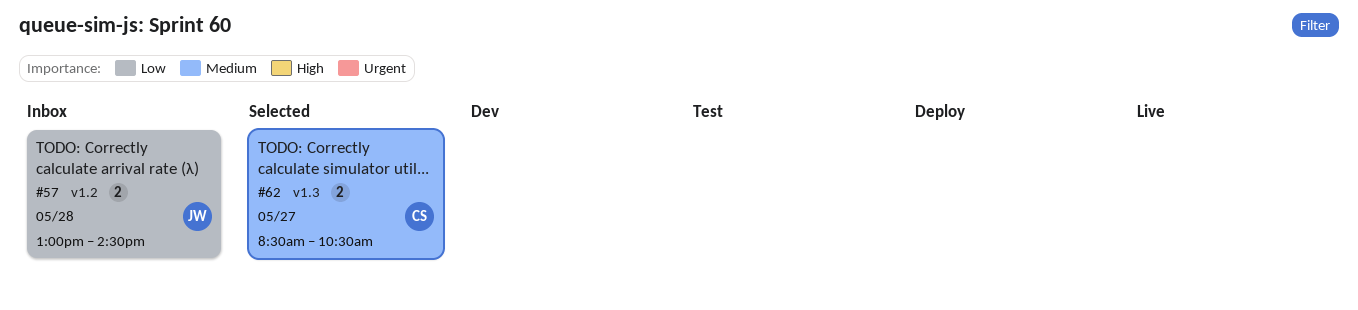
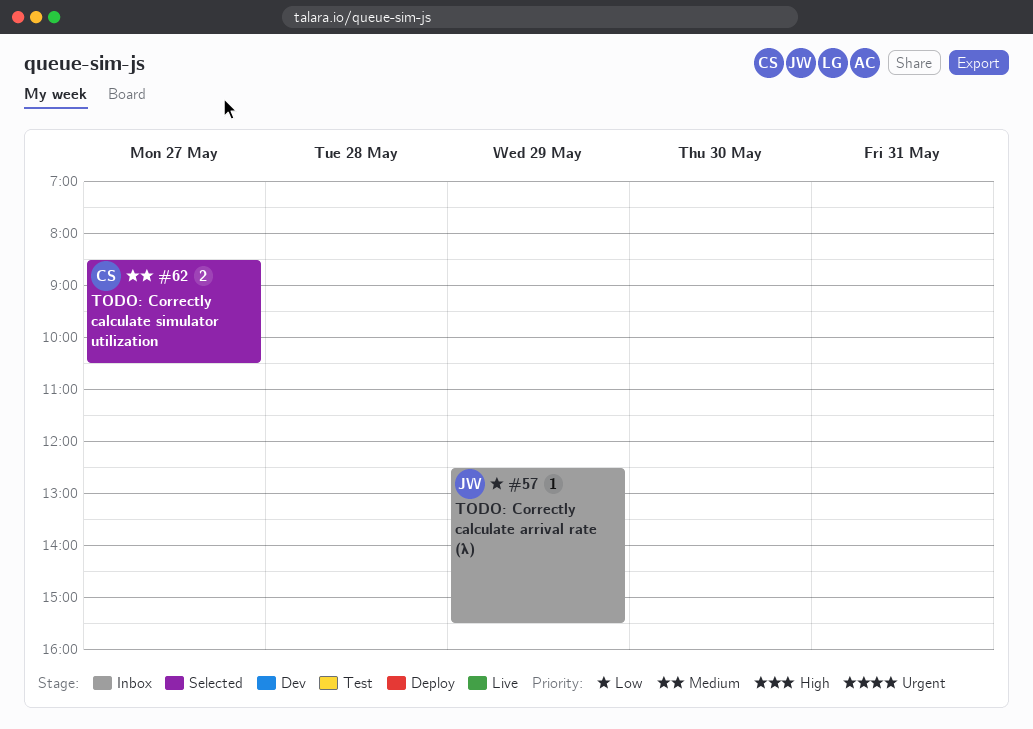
#57, estimate: 2 -> 1
#57, day: May 28 -> May 29
#57, begins: 13:00 -> 12:30
#57, ends: 14:30 -> 15:30

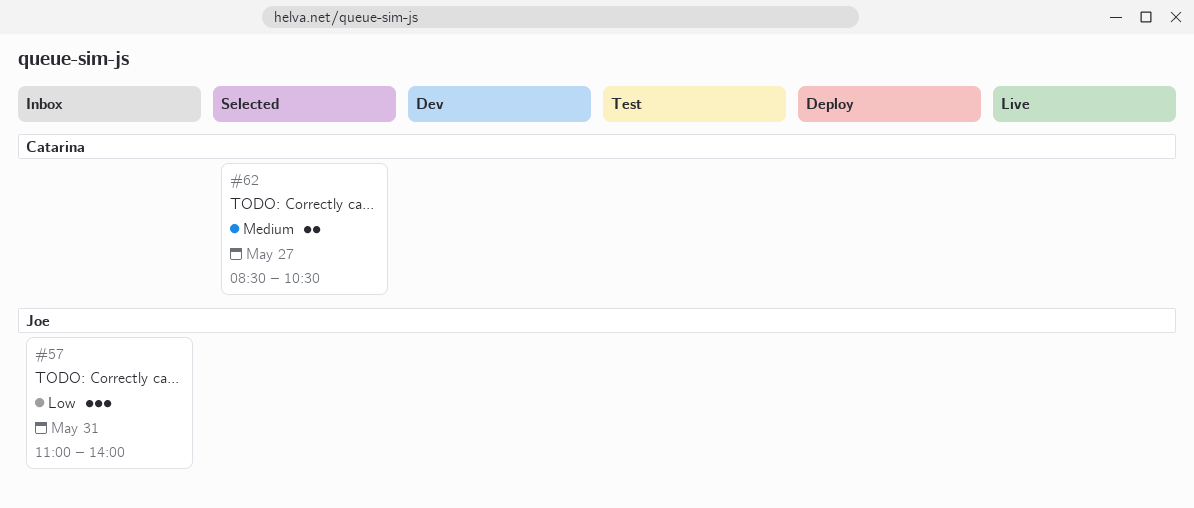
#57, estimate: 1 -> 3
#57, day: May 29 -> May 31
#57, begins: 12:30 -> 11:00
#57, ends: 15:30 -> 14:00

